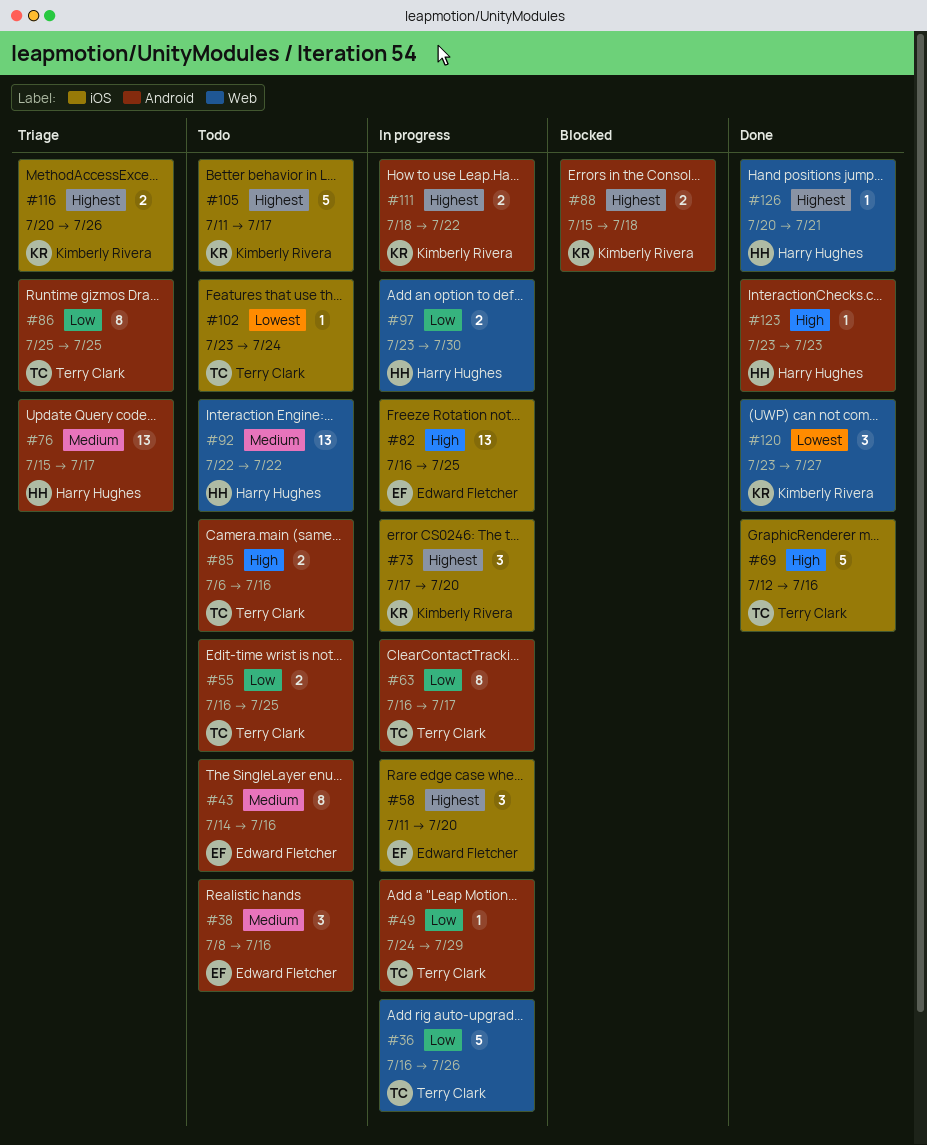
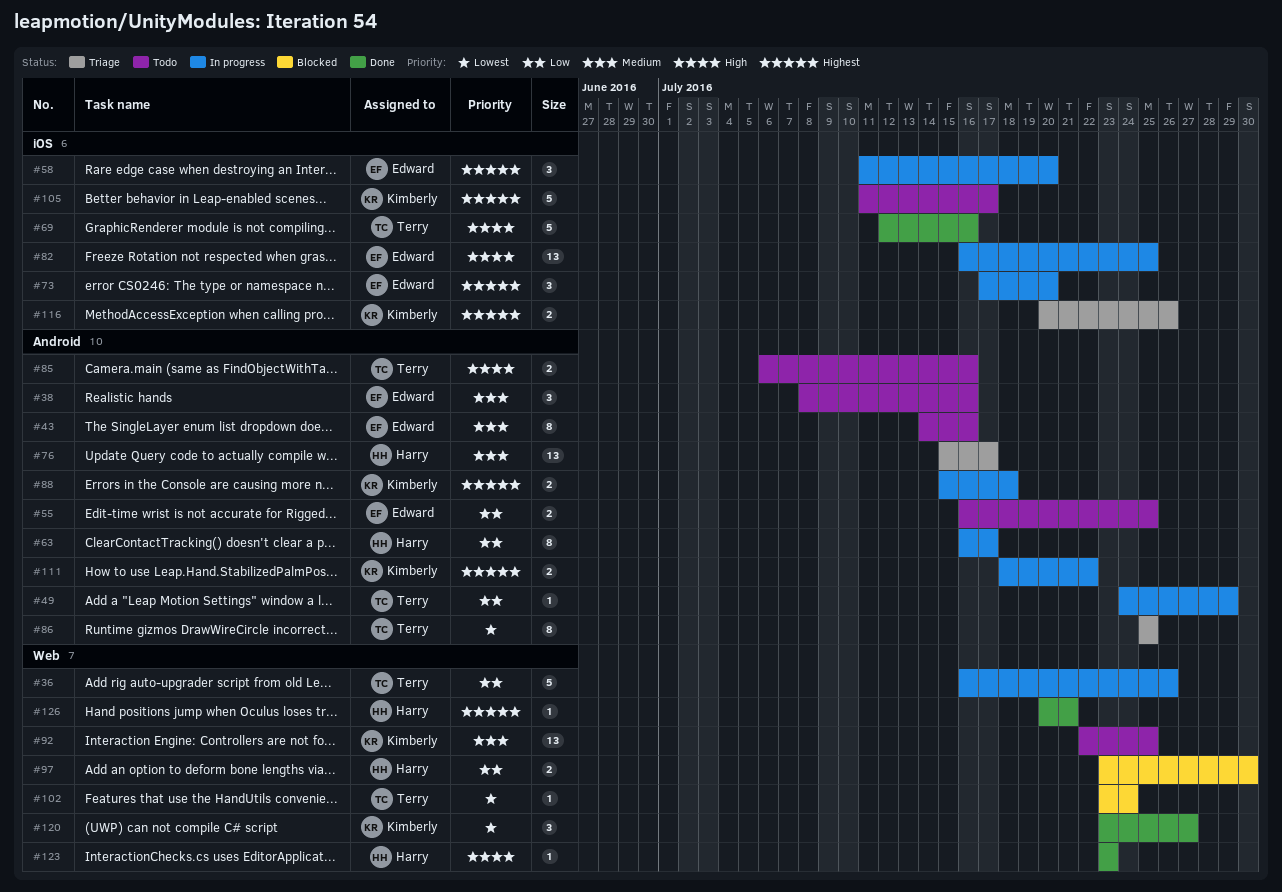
#55, owner: Terry Clark -> Edward Fletcher
#63, owner: Terry Clark -> Harry Hughes
#73, owner: Kimberly Rivera -> Edward Fletcher
#86, priority: Low -> Lowest
#88, status: Blocked -> In progress
#92, owner: Harry Hughes -> Kimberly Rivera
#92, due: Jul 22 -> Jul 25
#97, status: In progress -> Blocked
#102, status: Todo -> Blocked
#102, label: iOS -> Web
#123, label: Android -> Web

